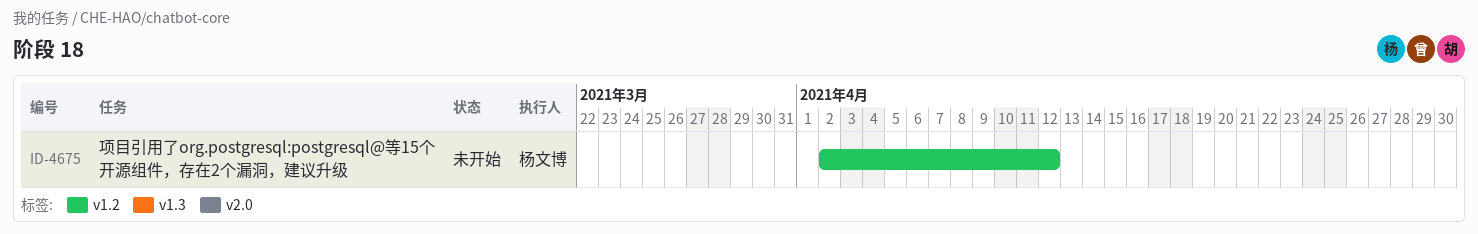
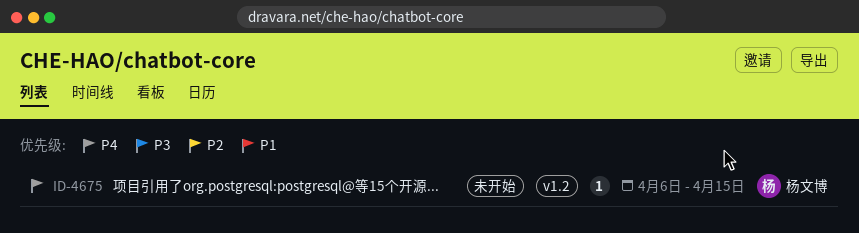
ID-4675, start: Apr 2 -> Apr 6
ID-4675, due: Apr 12 -> Apr 15

